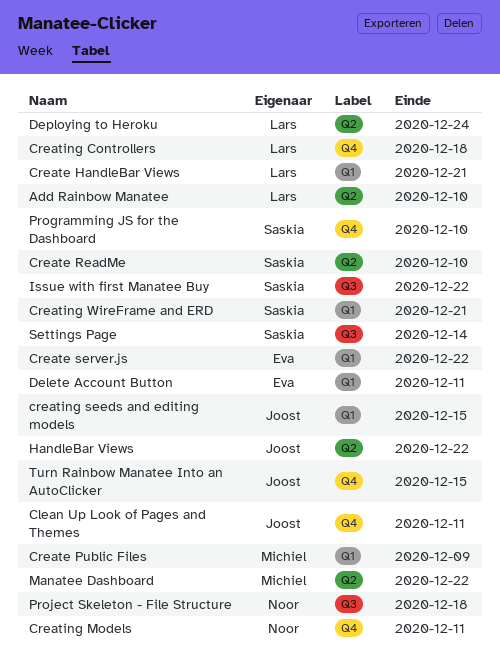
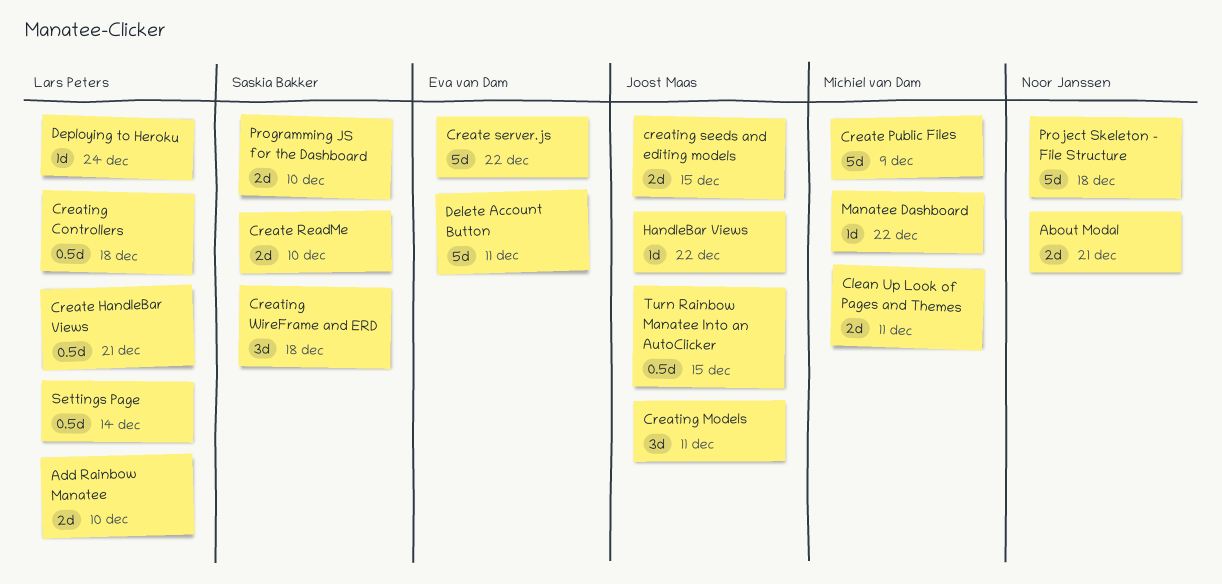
About Modal: none -> present
Clean Up Look of Pages and Themes, owner: Joost Maas -> Michiel van Dam
Creating Models, owner: Noor Janssen -> Joost Maas
Creating WireFrame and ERD, due: Dec 21 -> Dec 18
Issue with first Manatee Buy: present -> none
Settings Page, owner: Saskia Bakker -> Lars Peters

